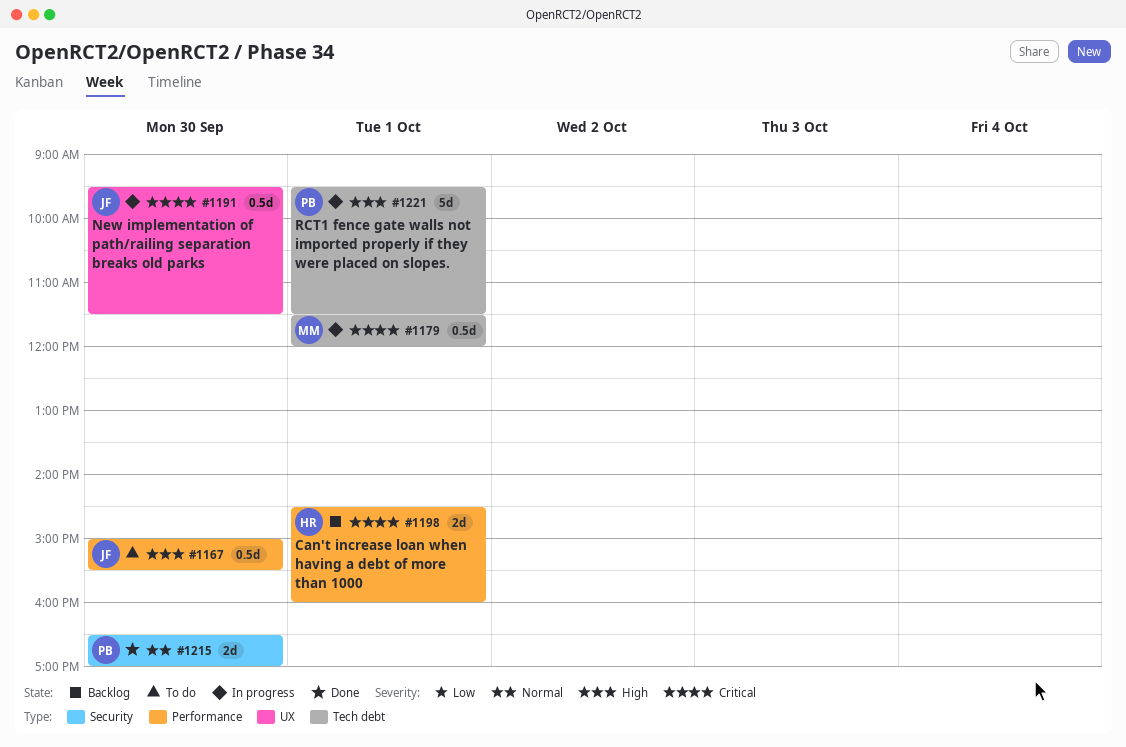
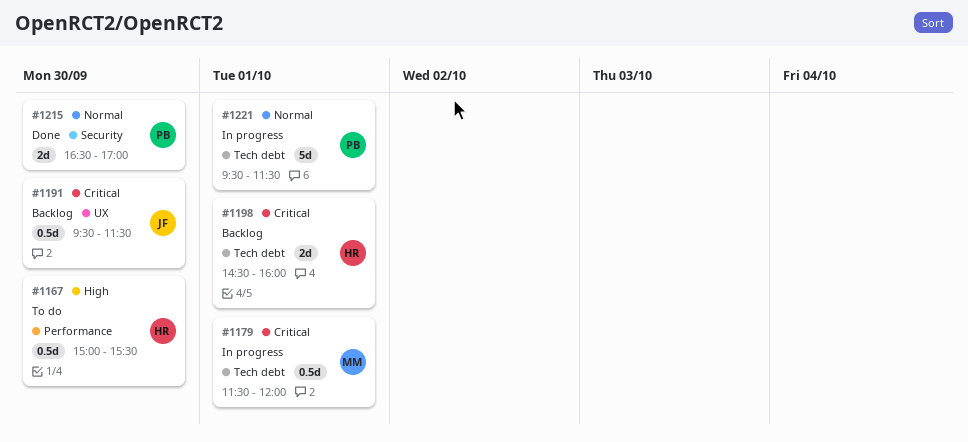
#1167, owner: JF -> HR
#1191, status: In progress -> Backlog
#1198, label: Performance -> Tech debt
#1221, priority: High -> Normal

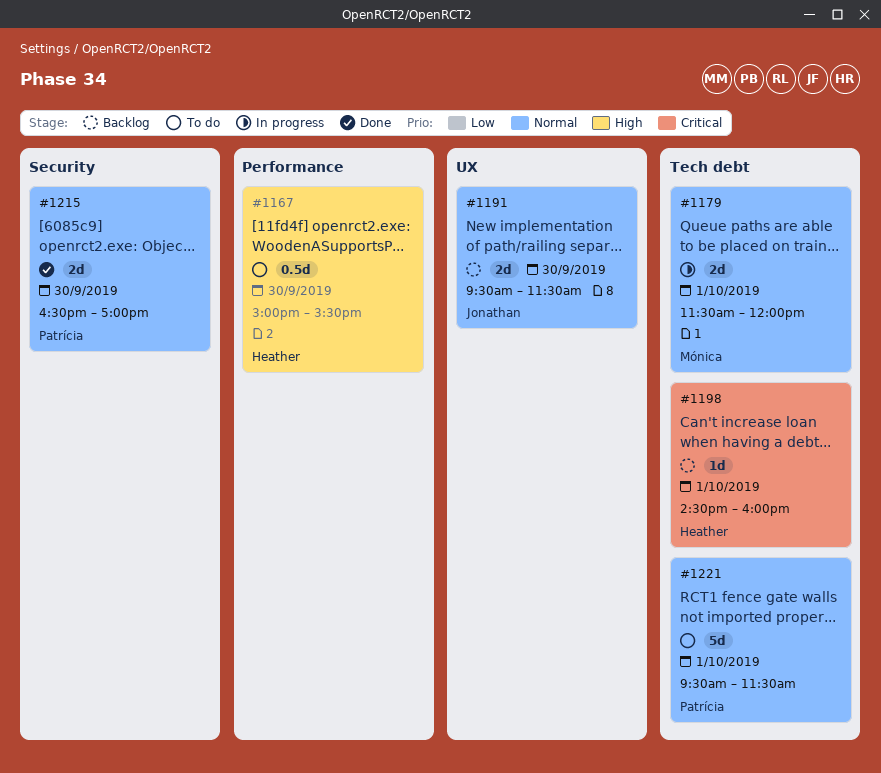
#1179, priority: Critical -> Normal
#1179, estimate: 0.5d -> 2d
#1191, priority: Critical -> Normal
#1191, estimate: 0.5d -> 2d
#1198, estimate: 2d -> 1d
#1221, status: In progress -> To do

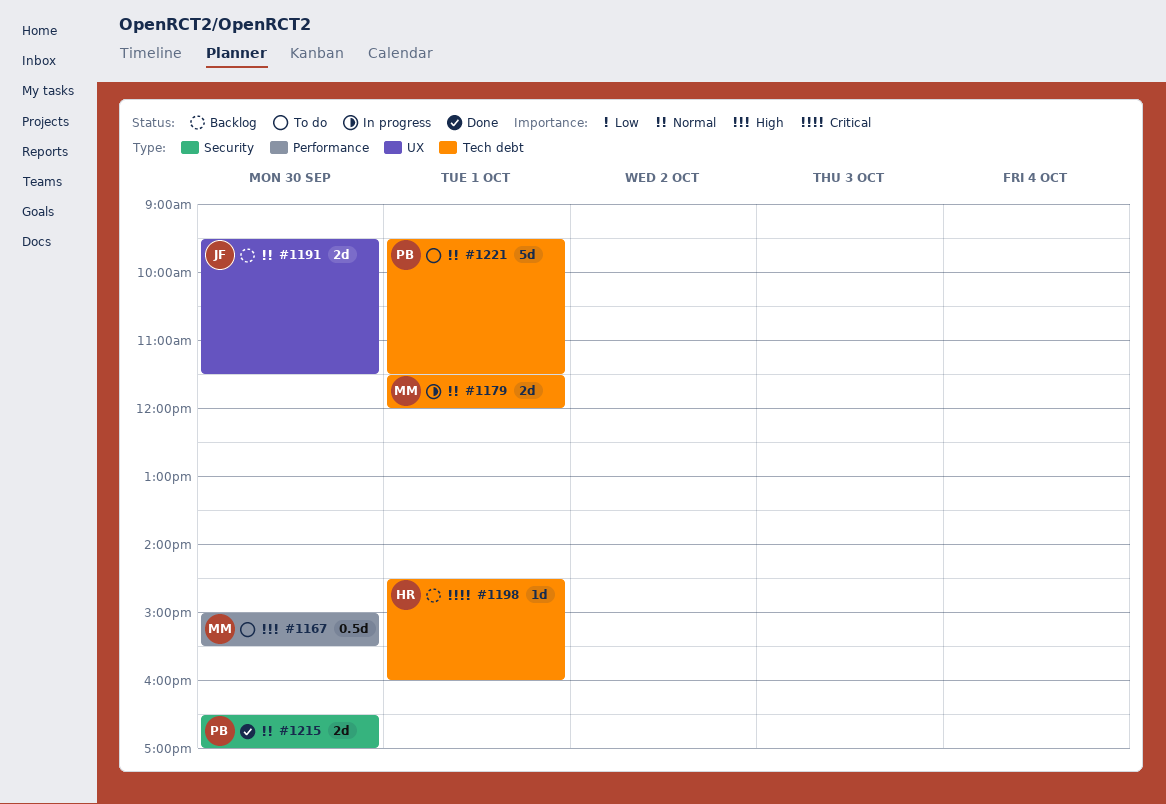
#1167, owner: Heather -> Mónica

